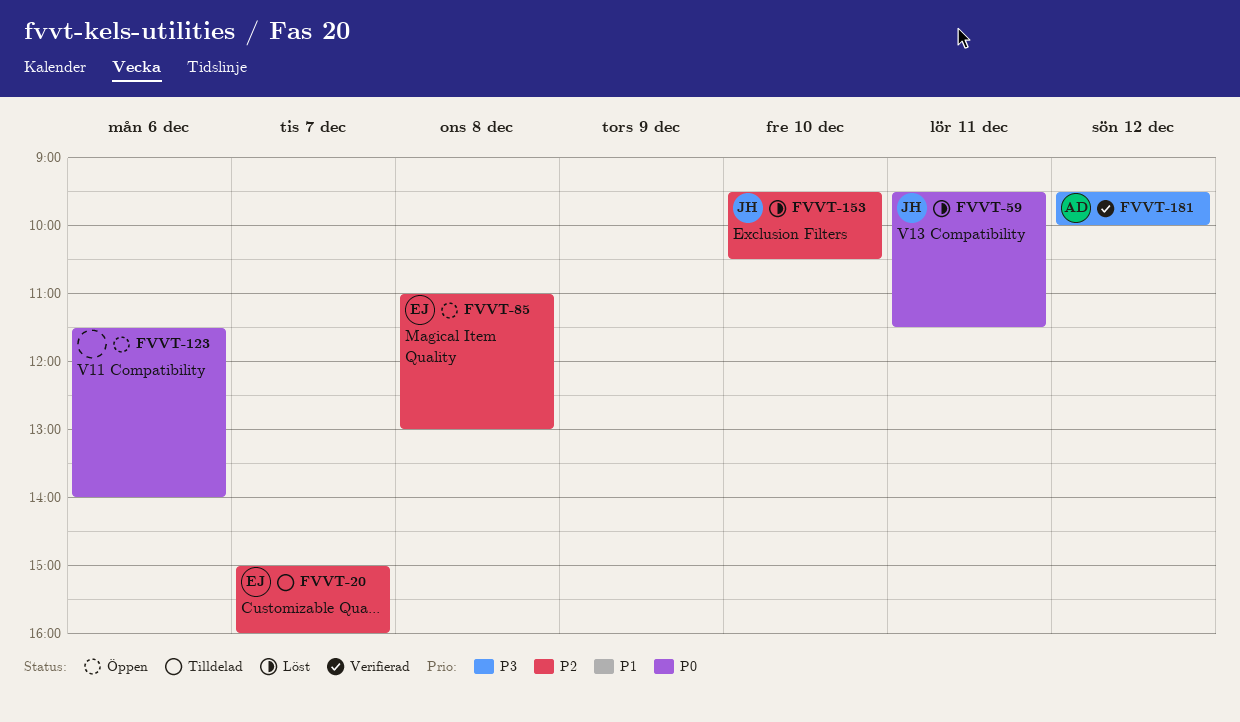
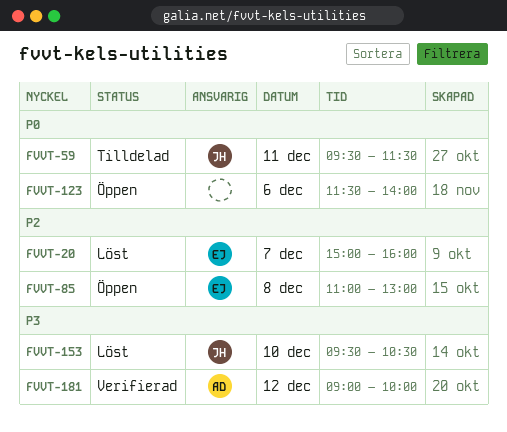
FVVT-20, status: Tilldelad -> Löst
FVVT-59, status: Löst -> Tilldelad
FVVT-153, priority: P2 -> P3
FVVT-181, begins: 09:30 -> 09:00

